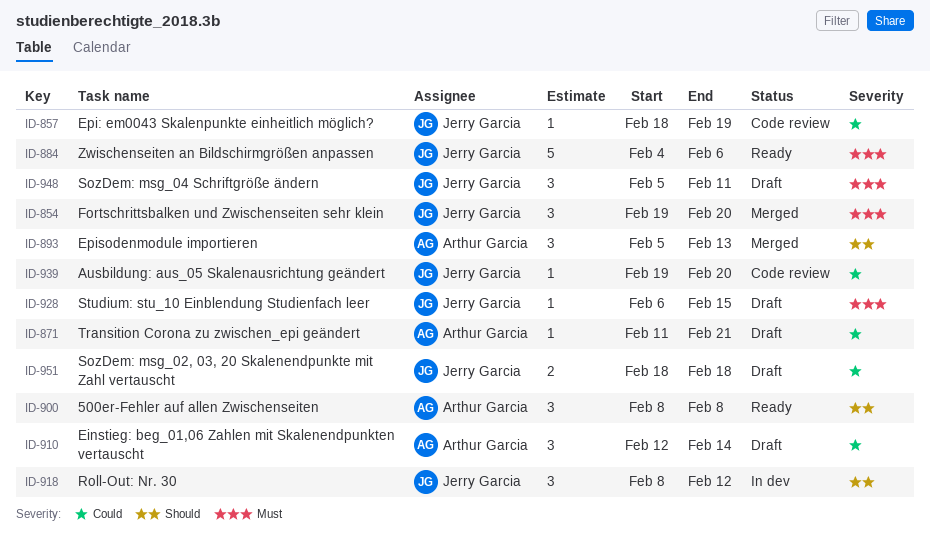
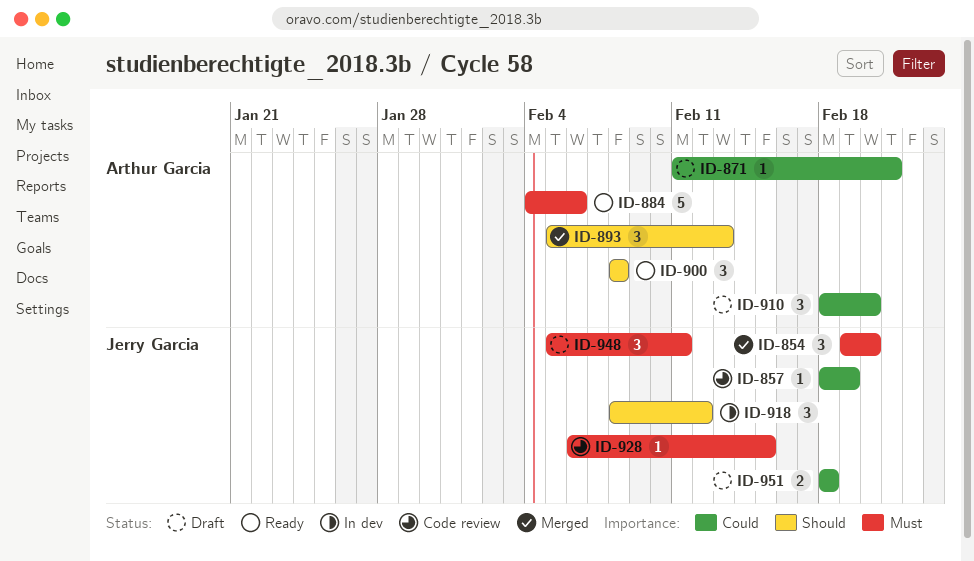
ID-884, owner: Jerry Garcia -> Arthur Garcia
ID-910, start: Feb 12 -> Feb 18
ID-910, due: Feb 14 -> Feb 20
ID-928, status: Draft -> Code review
ID-939: present -> none

